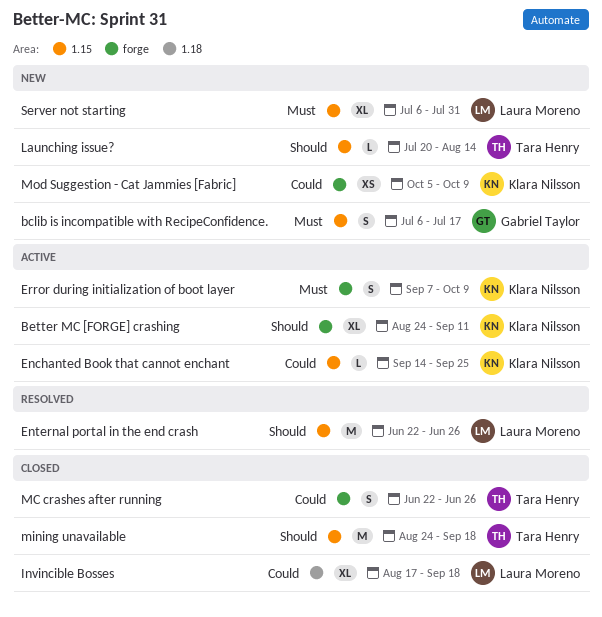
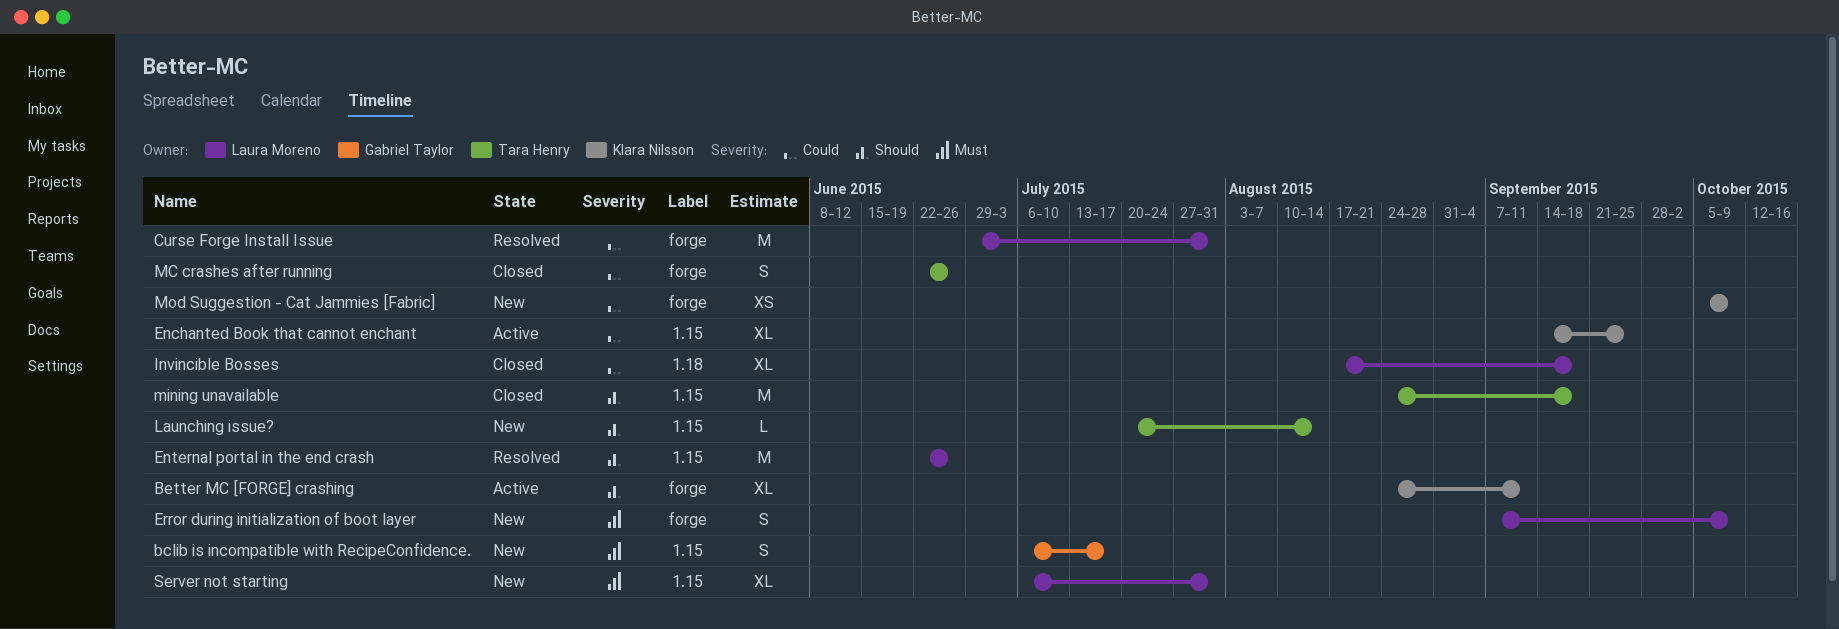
Curse Forge Install Issue: none -> present
Enchanted Book that cannot enchant, estimate: L -> XL
Error during initialization of boot layer, status: Active -> New
Error during initialization of boot layer, owner: Klara Nilsson -> Laura Moreno

